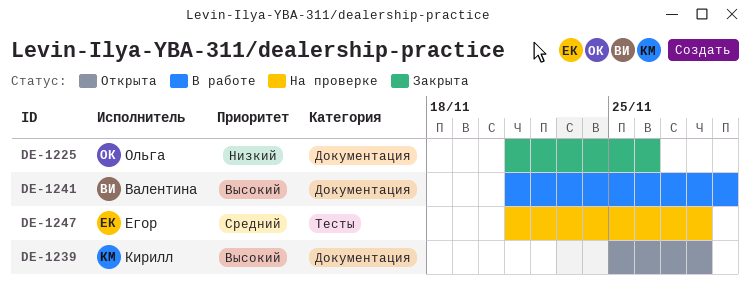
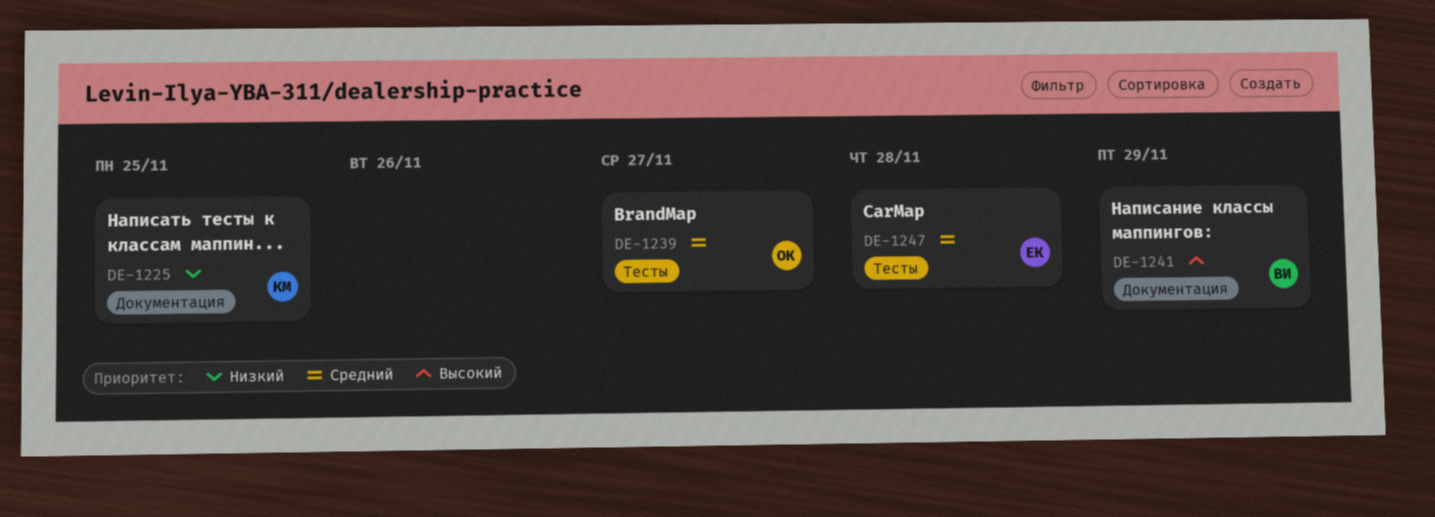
DE-1225, owner: Ольга -> Кирилл
DE-1225, due: Nov 26 -> Nov 25
DE-1239, owner: Кирилл -> Ольга
DE-1239, priority: Высокий -> Средний
DE-1239, label: Документация -> Тесты
DE-1239, due: Nov 28 -> Nov 27

